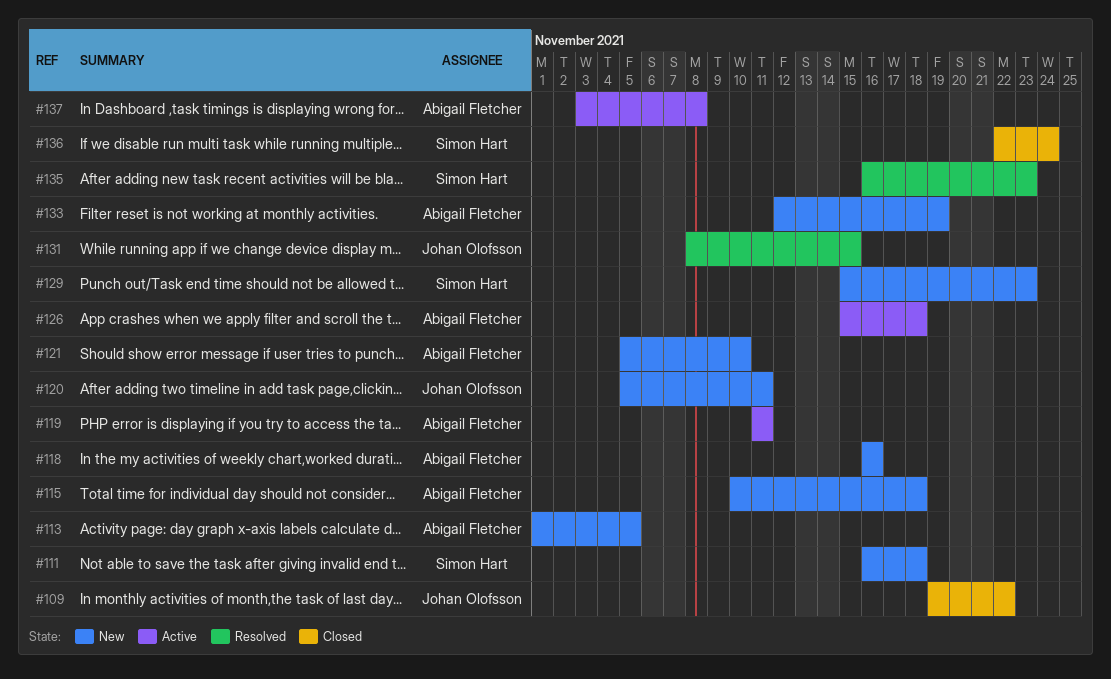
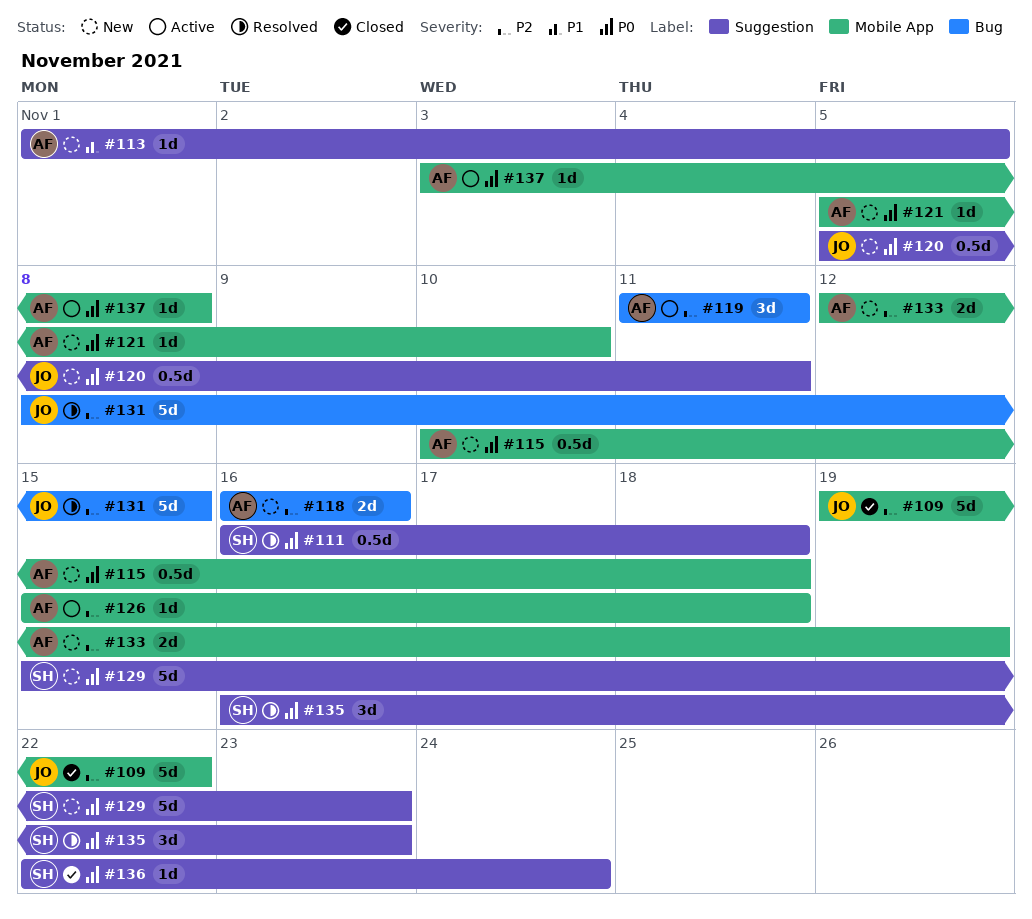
#111, status: New -> Resolved

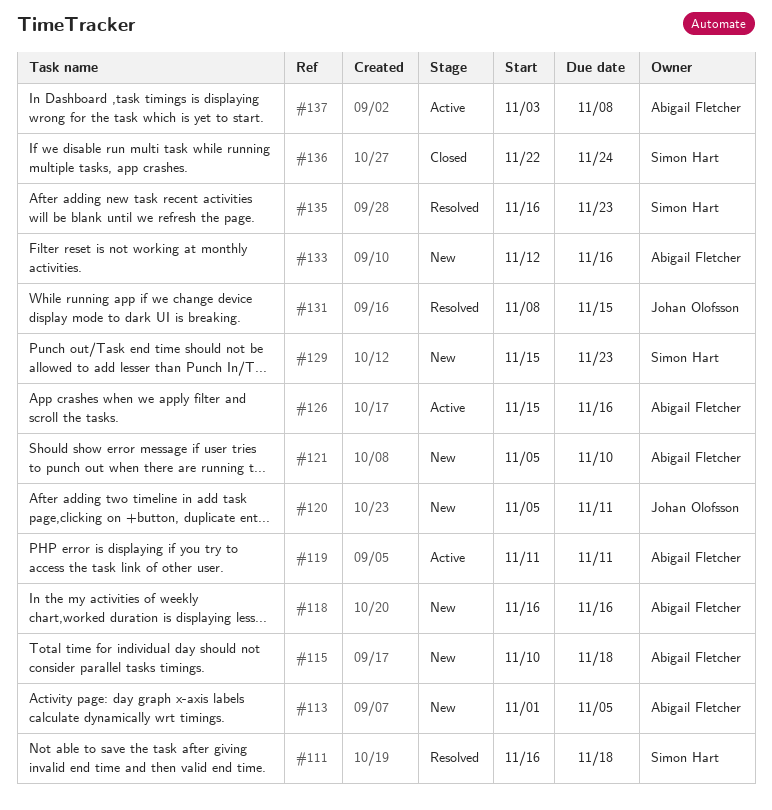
#109: present -> none
#126, due: Nov 18 -> Nov 16
#133, due: Nov 19 -> Nov 16

